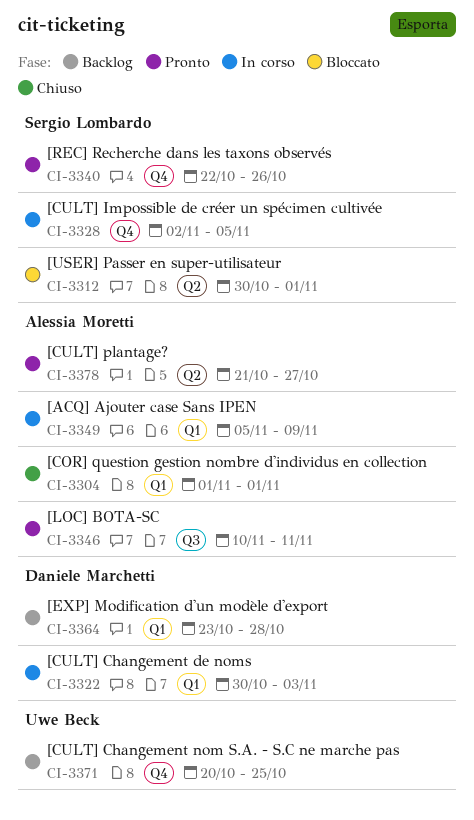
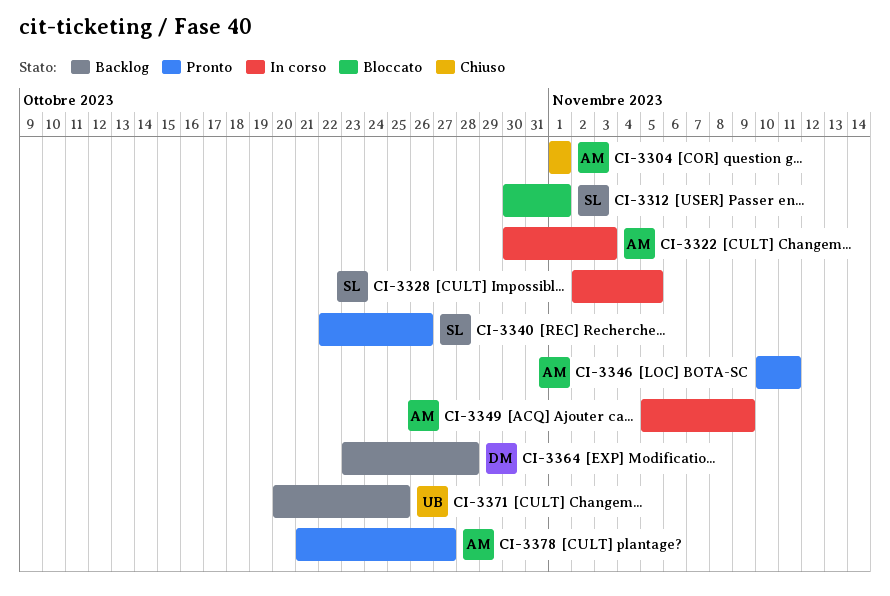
CI-3322, owner: Daniele Marchetti -> Alessia Moretti

